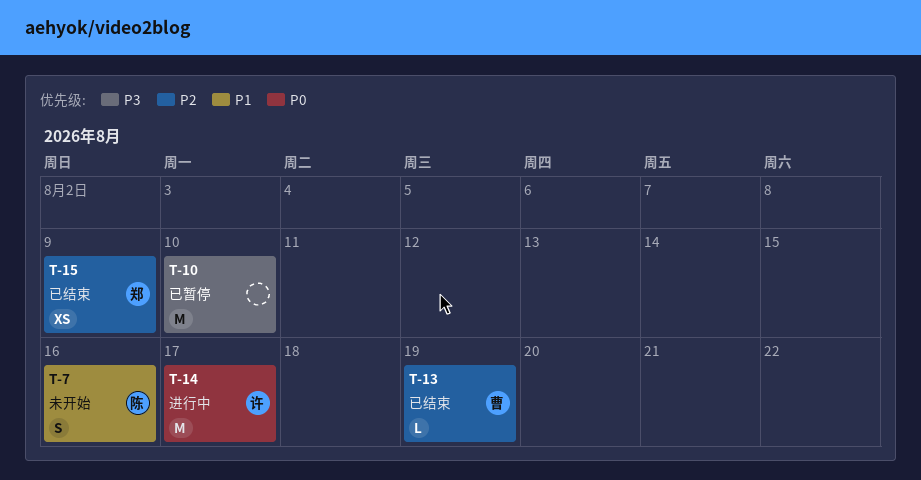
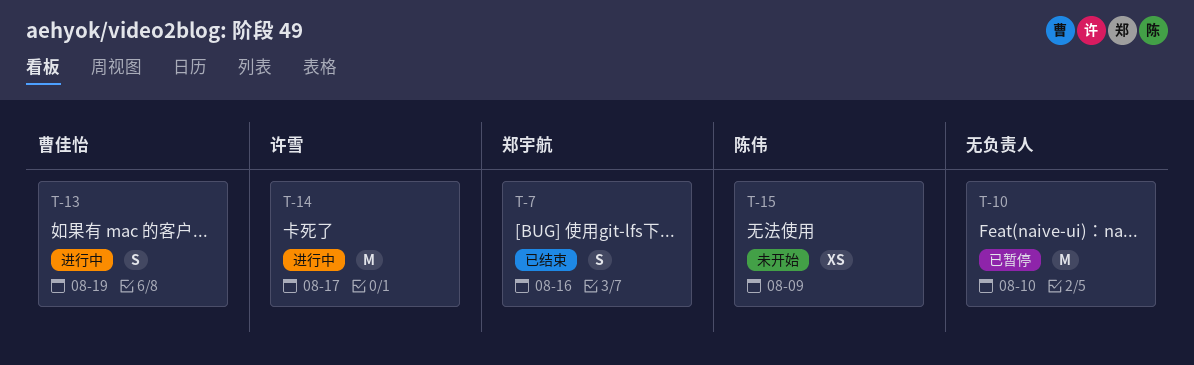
T-7, status: 未开始 -> 已结束
T-7, owner: 陈伟 -> 郑宇航
T-13, status: 已结束 -> 进行中
T-13, estimate: L -> S
T-15, status: 已结束 -> 未开始
T-15, owner: 郑宇航 -> 陈伟

